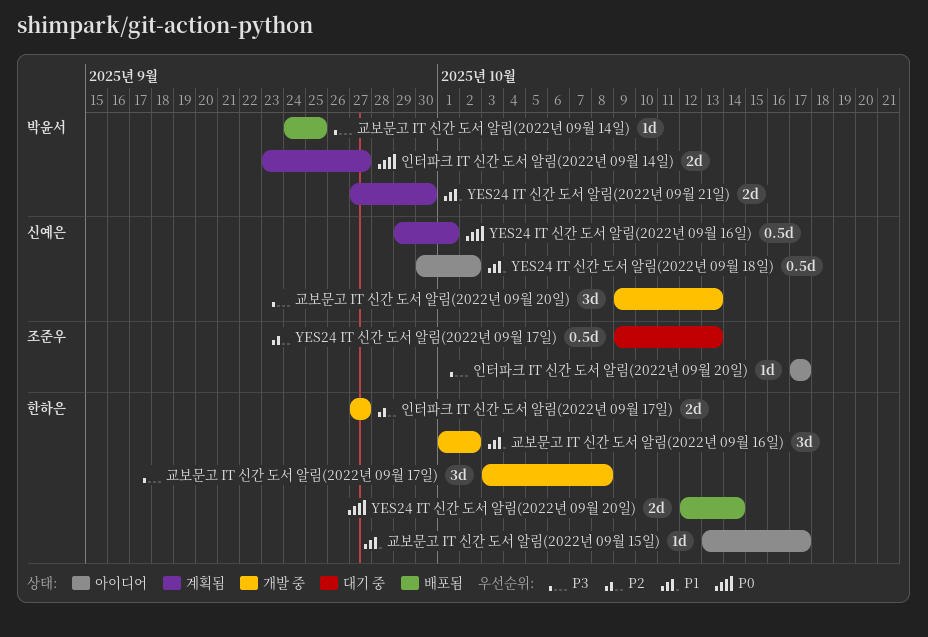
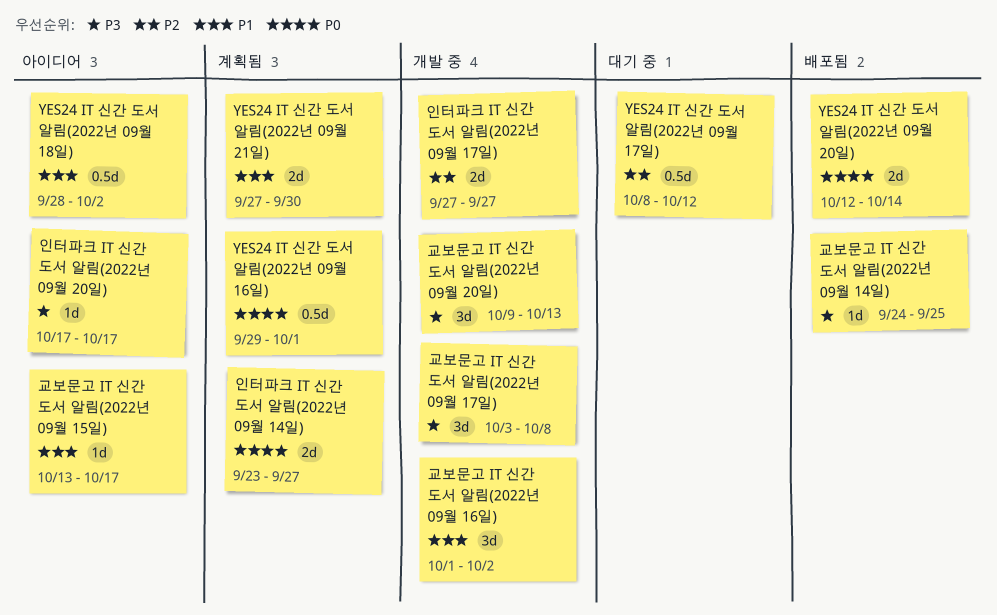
YES24 IT 신간 도서 알림(2022년 09월 17일), start: Oct 9 -> Oct 8
YES24 IT 신간 도서 알림(2022년 09월 17일), due: Oct 13 -> Oct 12
YES24 IT 신간 도서 알림(2022년 09월 18일), start: Sep 30 -> Sep 28

